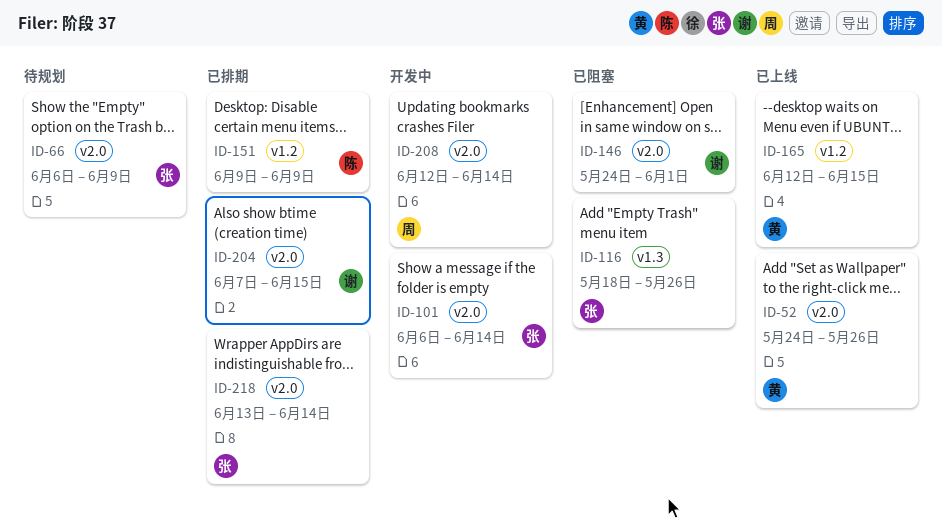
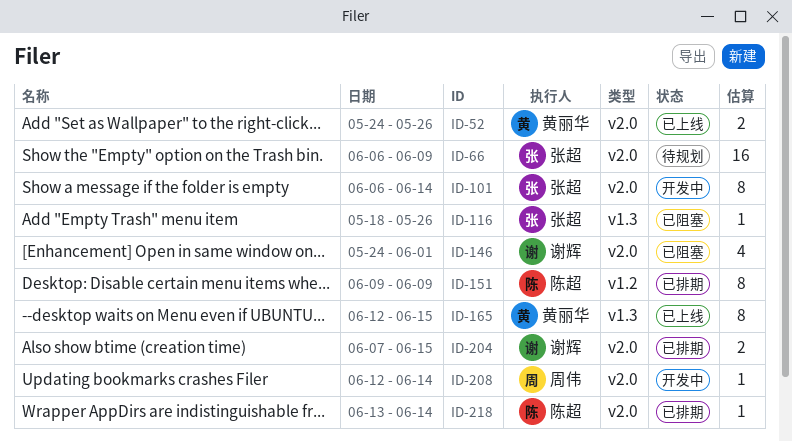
ID-165, label: v1.2 -> v1.3
ID-218, owner: 张超 -> 陈超

